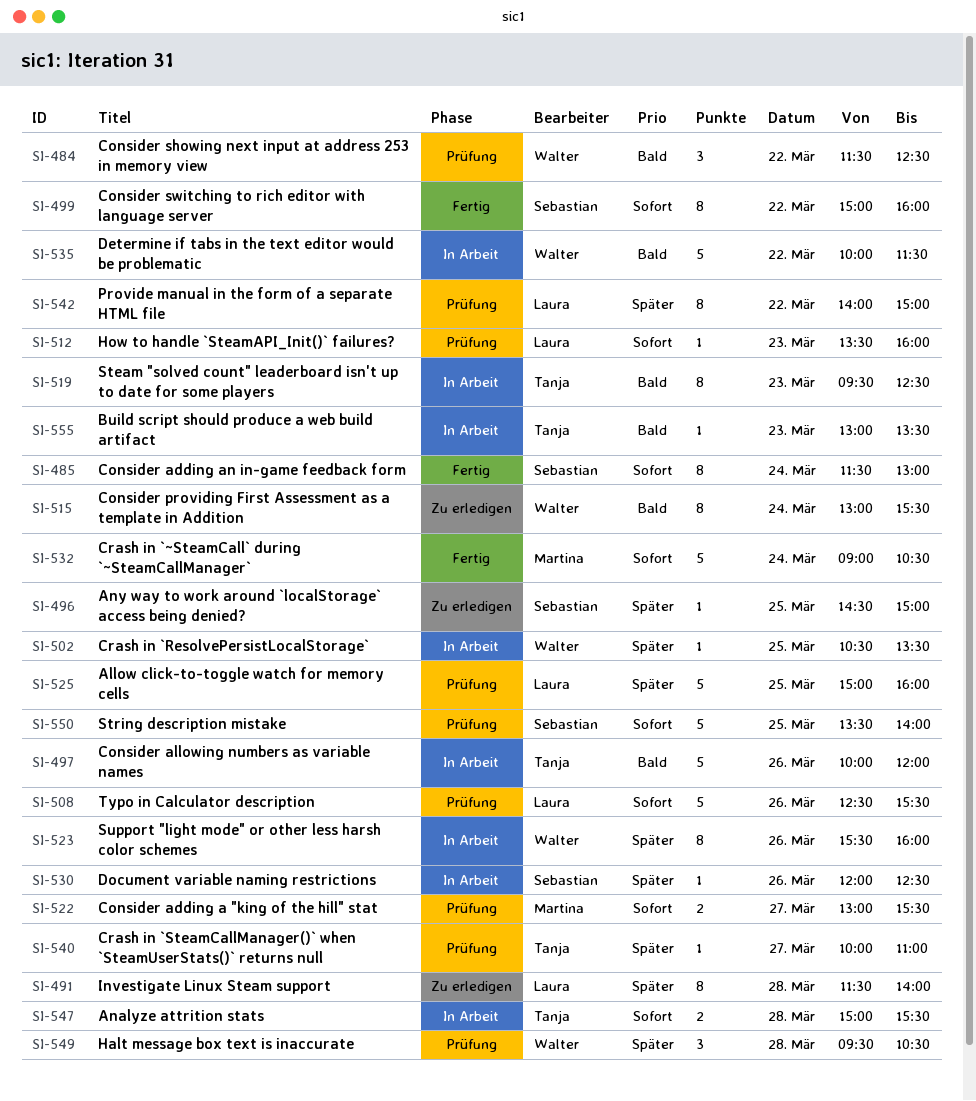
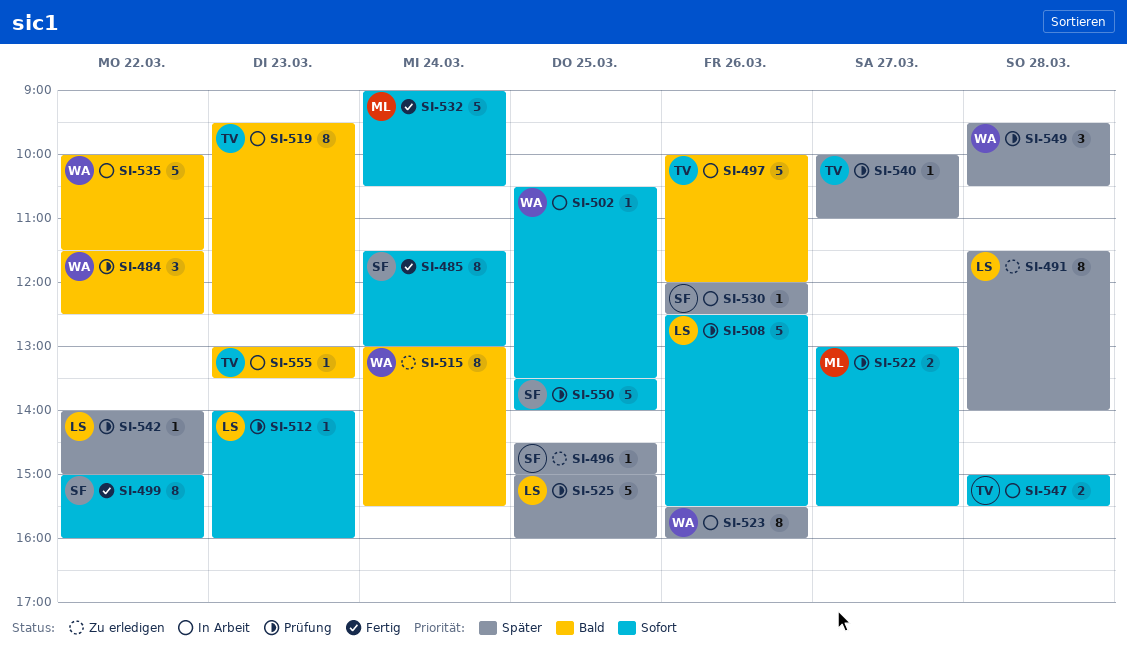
SI-502, priority: Später -> Sofort
SI-512, begins: 13:30 -> 14:00
SI-542, estimate: 8 -> 1

